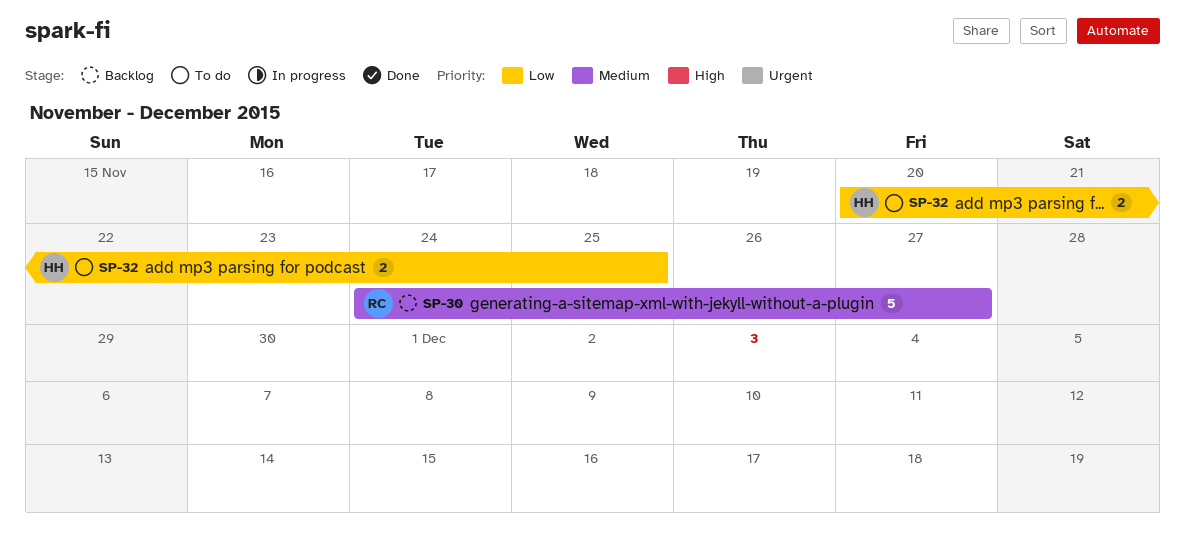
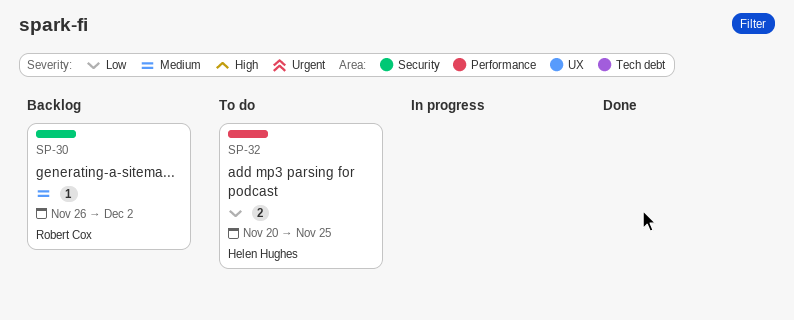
SP-30, estimate: 5 -> 1
SP-30, start: Nov 24 -> Nov 26
SP-30, due: Nov 27 -> Dec 2

